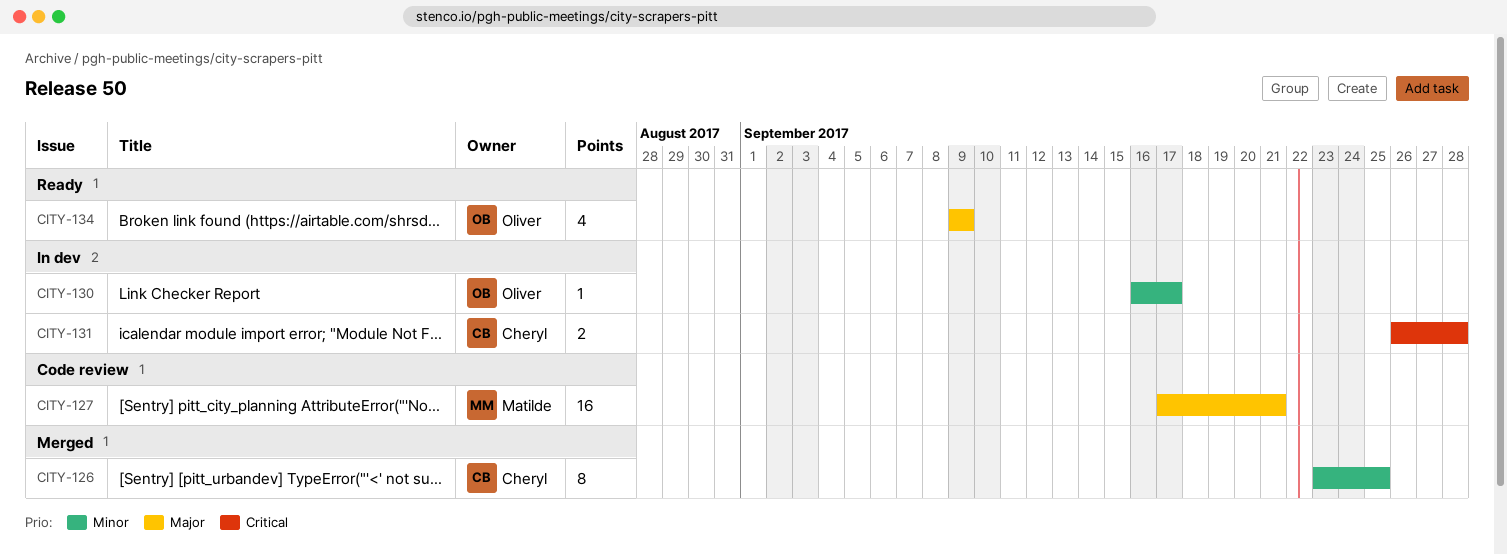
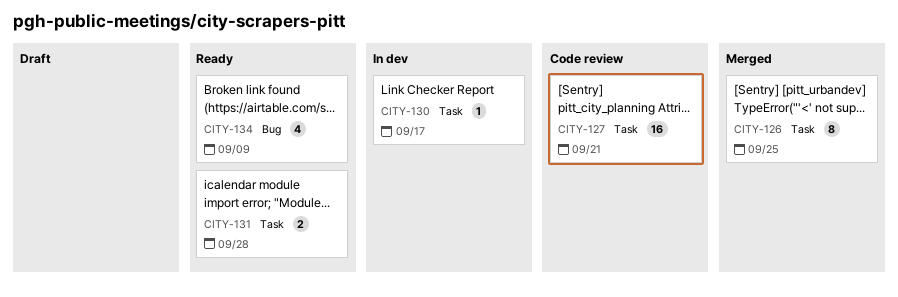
CITY-131, status: In dev -> Ready

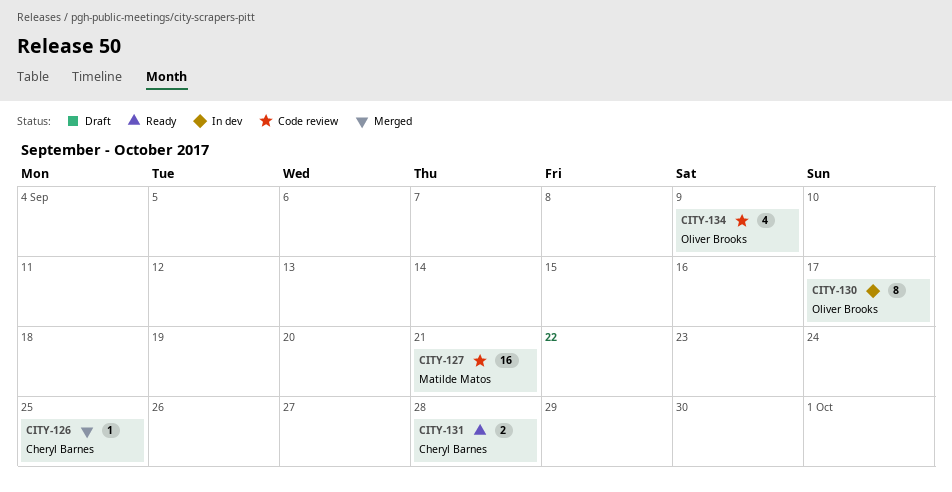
CITY-126, estimate: 8 -> 1
CITY-130, estimate: 1 -> 8
CITY-134, status: Ready -> Code review

